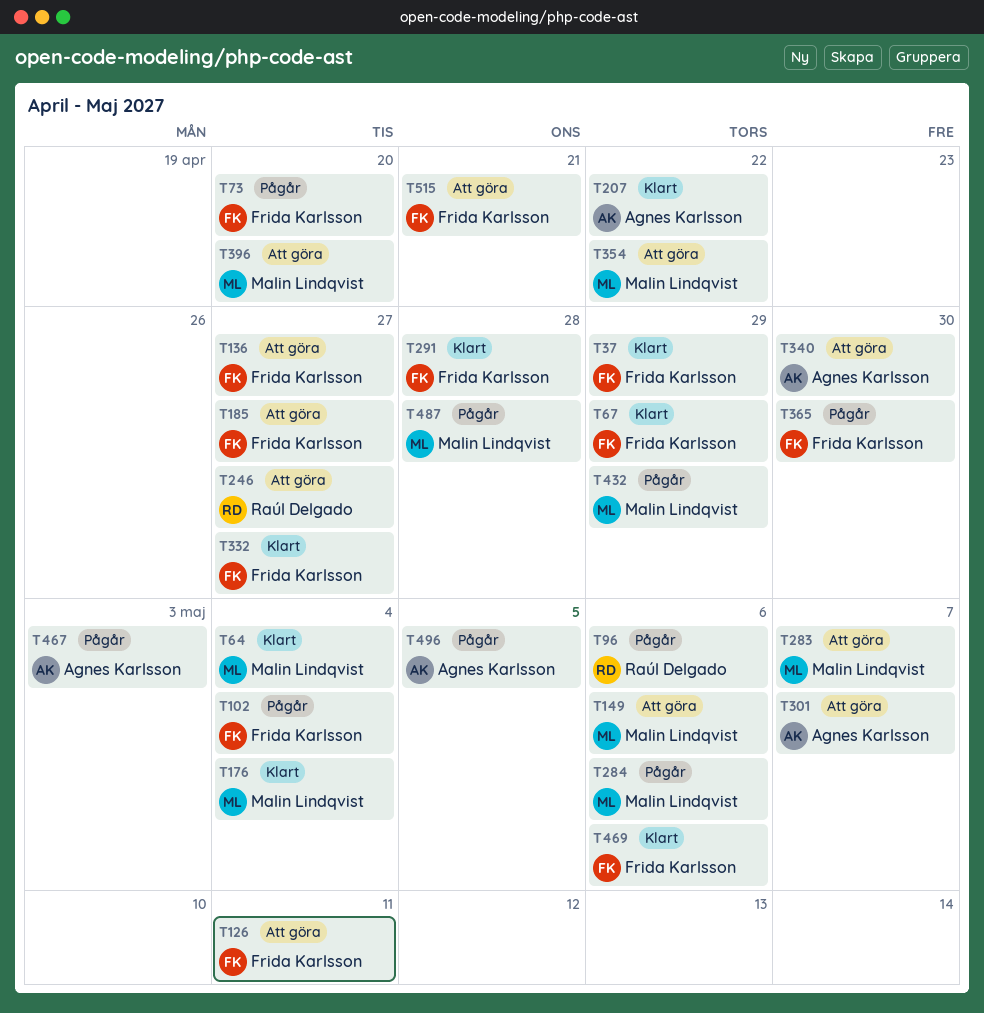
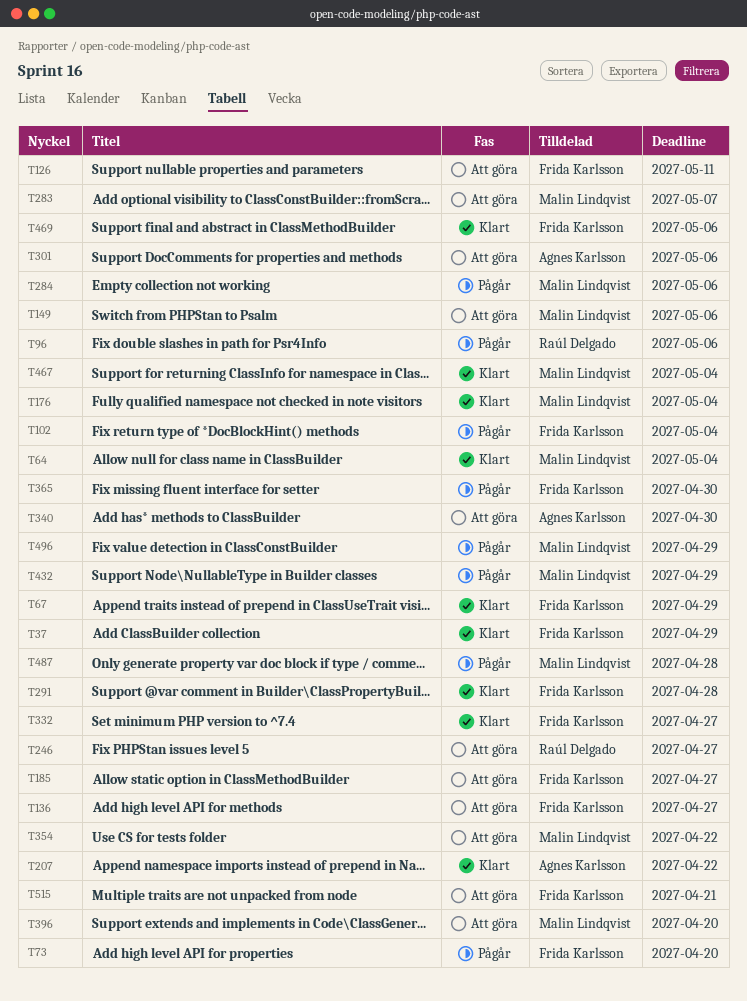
T301, due: May 7 -> May 6
T467, status: Pågår -> Klart
T467, owner: Agnes Karlsson -> Malin Lindqvist
T467, due: May 3 -> May 4
T496, owner: Agnes Karlsson -> Malin Lindqvist
T496, due: May 5 -> Apr 29

